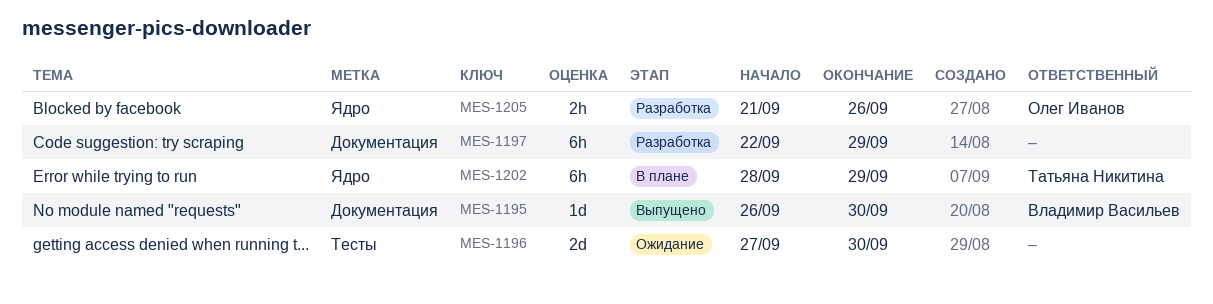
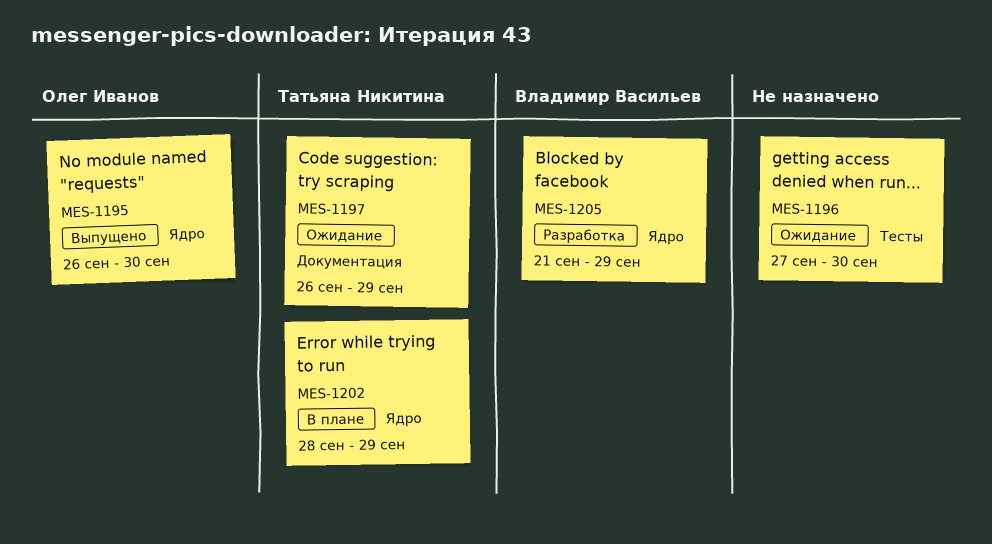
MES-1195, owner: Владимир Васильев -> Олег Иванов
MES-1195, label: Документация -> Ядро
MES-1197, status: Разработка -> Ожидание
MES-1197, owner: none -> Татьяна Никитина
MES-1197, start: Sep 22 -> Sep 26
MES-1205, owner: Олег Иванов -> Владимир Васильев
MES-1205, due: Sep 26 -> Sep 29

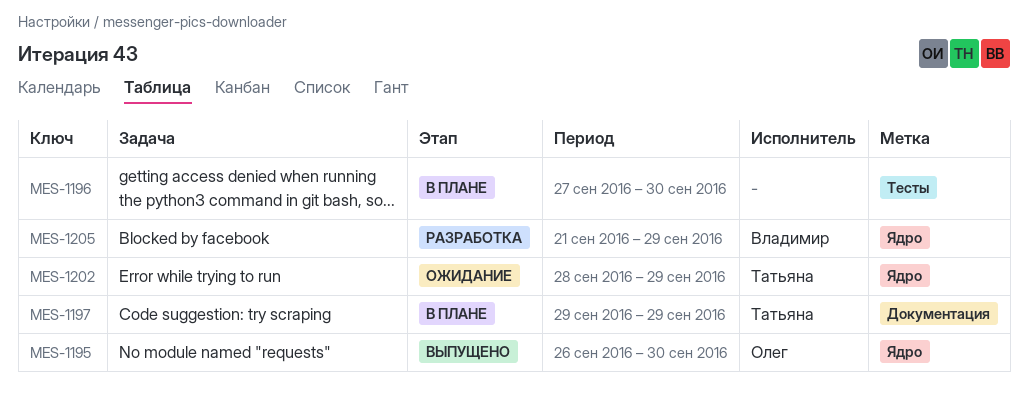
MES-1196, status: Ожидание -> В плане
MES-1197, status: Ожидание -> В плане
MES-1197, start: Sep 26 -> Sep 29
MES-1202, status: В плане -> Ожидание

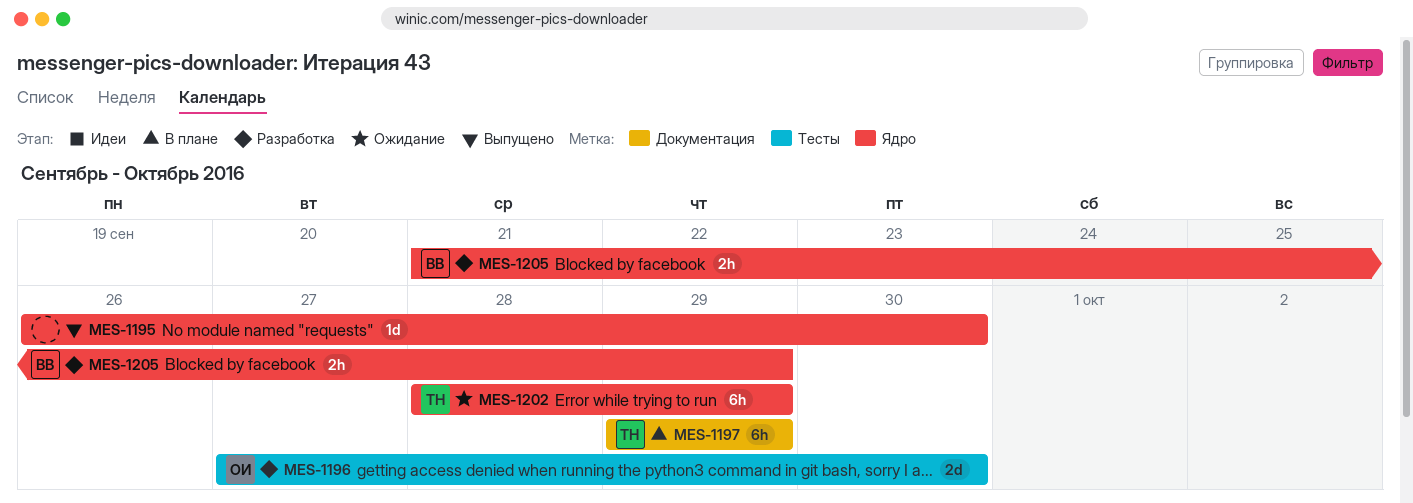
MES-1195, owner: Олег -> none
MES-1196, status: В плане -> Разработка
MES-1196, owner: none -> Олег

